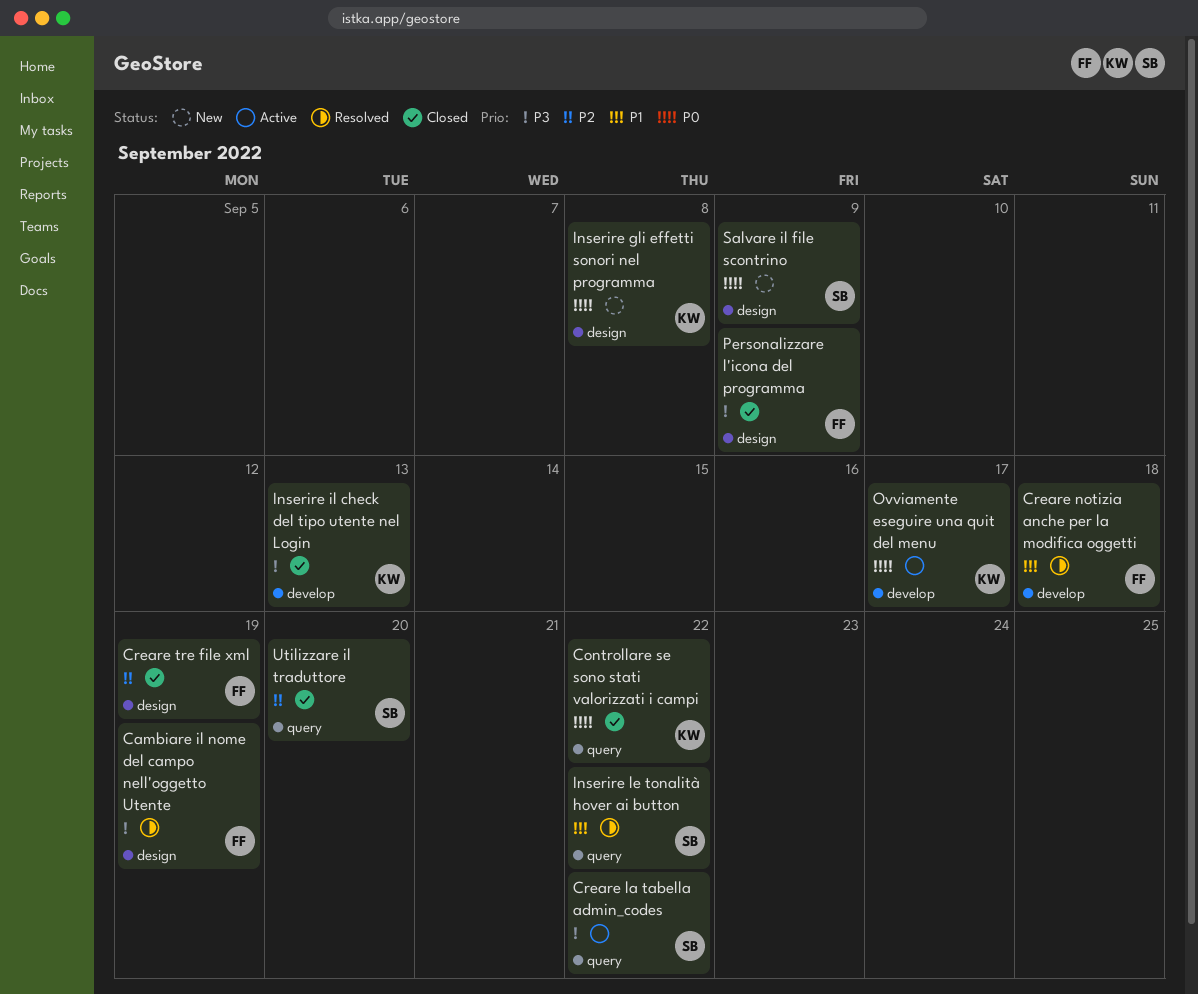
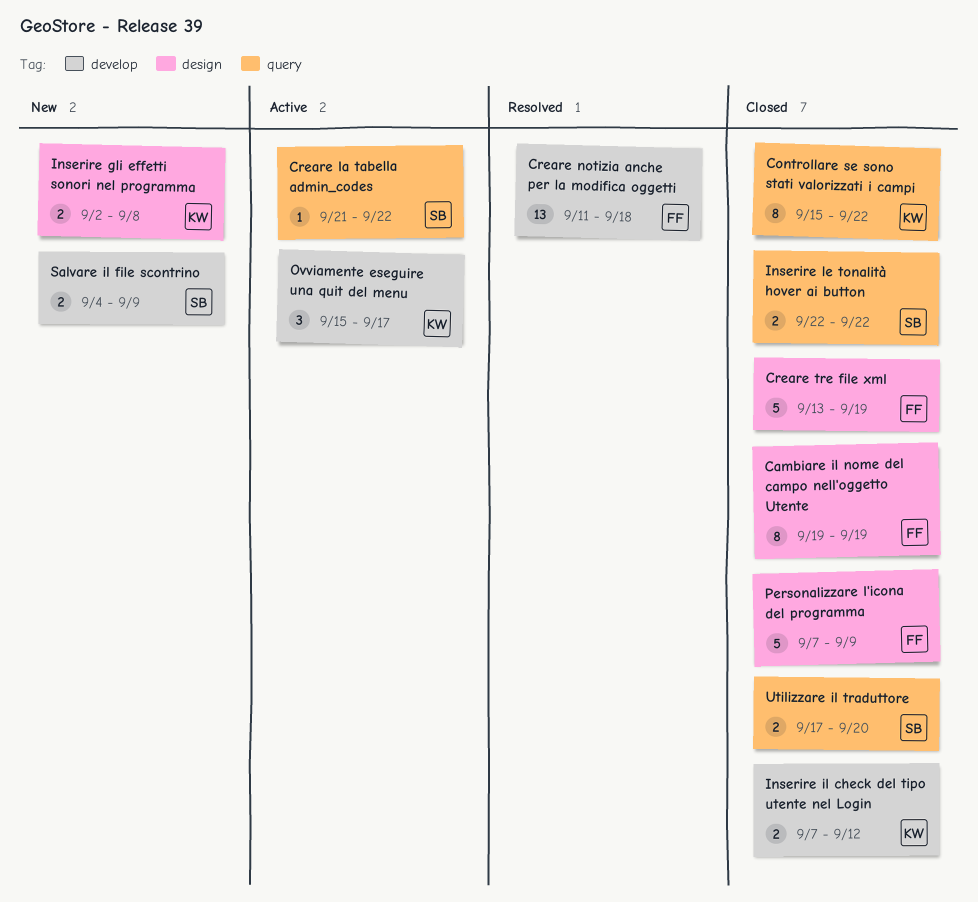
Cambiare il nome del campo nell'oggetto Utente, status: Resolved -> Closed
Inserire il check del tipo utente nel Login, due: Sep 13 -> Sep 12
Inserire le tonalità hover ai button, status: Resolved -> Closed
Salvare il file scontrino, label: design -> develop

